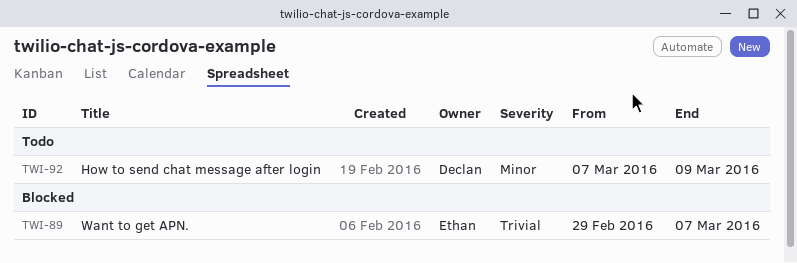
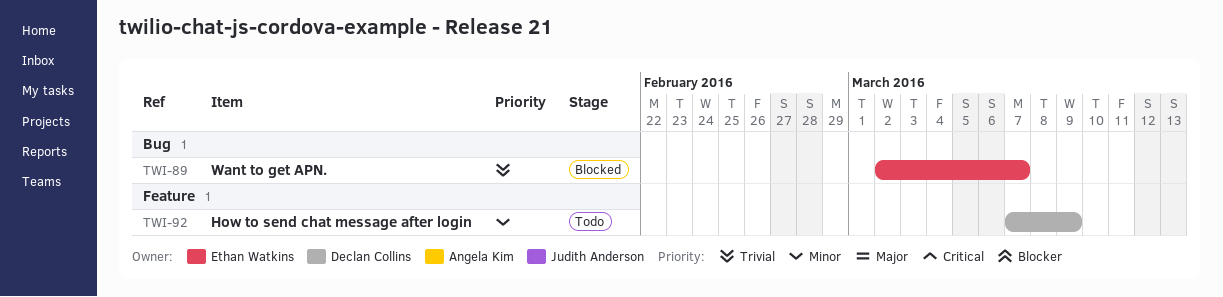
TWI-89, start: Feb 29 -> Mar 2

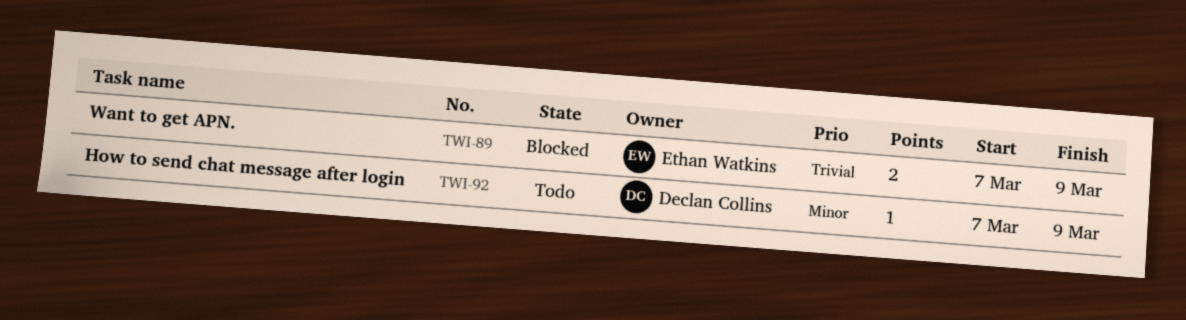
TWI-89, start: Mar 2 -> Mar 7
TWI-89, due: Mar 7 -> Mar 9

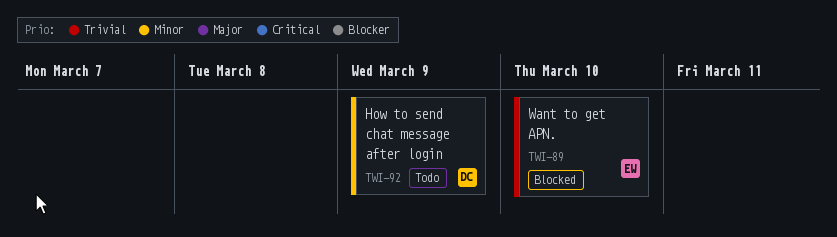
TWI-89, due: Mar 9 -> Mar 10

